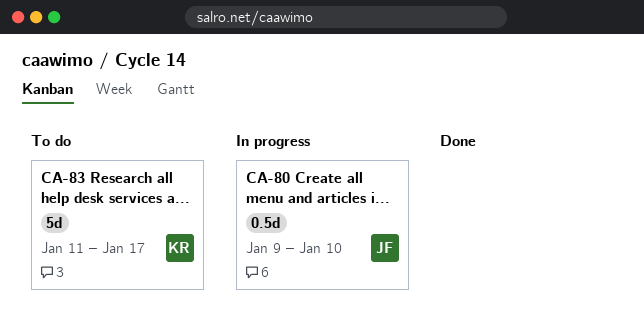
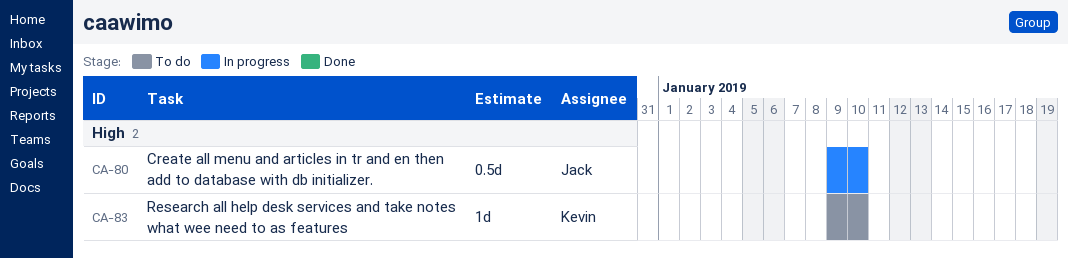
CA-83, estimate: 5d -> 1d
CA-83, start: Jan 11 -> Jan 9
CA-83, due: Jan 17 -> Jan 10

